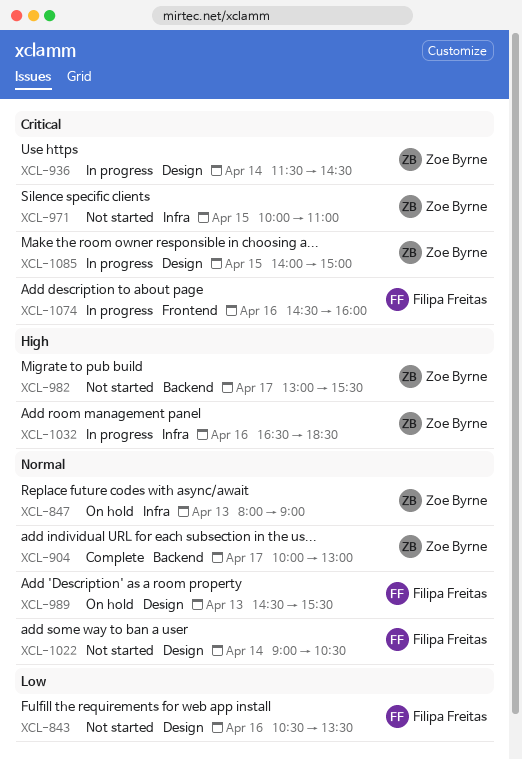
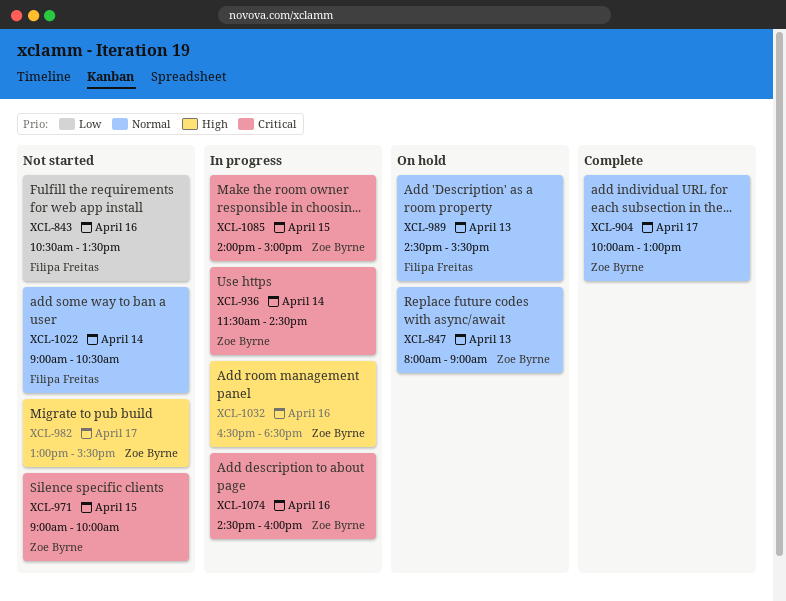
XCL-971, begins: 10:00 -> 09:00
XCL-971, ends: 11:00 -> 10:00
XCL-1074, owner: Filipa Freitas -> Zoe Byrne

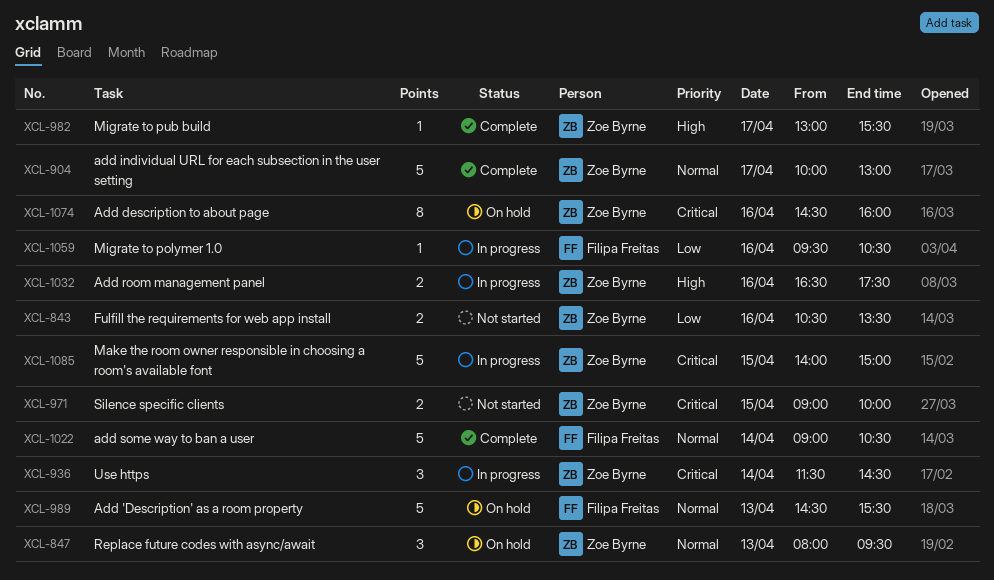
XCL-843, owner: Filipa Freitas -> Zoe Byrne
XCL-847, ends: 09:00 -> 09:30
XCL-982, status: Not started -> Complete
XCL-1022, status: Not started -> Complete
XCL-1032, ends: 18:30 -> 17:30
XCL-1059: none -> present
XCL-1074, status: In progress -> On hold

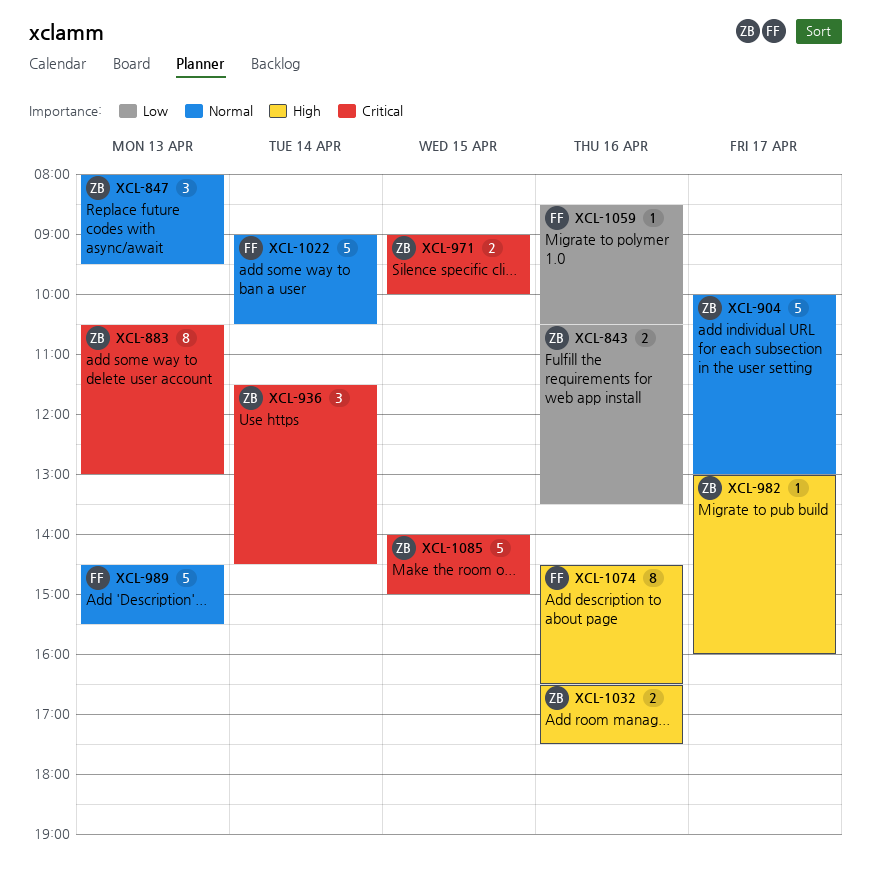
XCL-883: none -> present
XCL-982, ends: 15:30 -> 16:00
XCL-1059, begins: 09:30 -> 08:30
XCL-1074, owner: Zoe Byrne -> Filipa Freitas
XCL-1074, priority: Critical -> High
XCL-1074, ends: 16:00 -> 16:30

